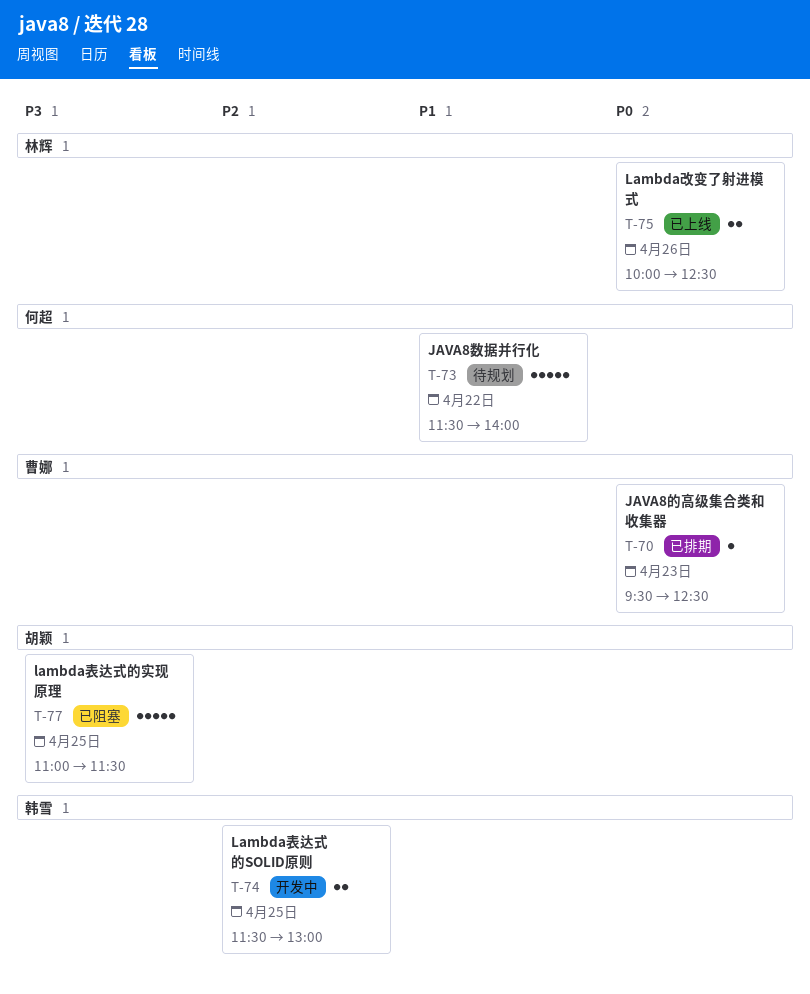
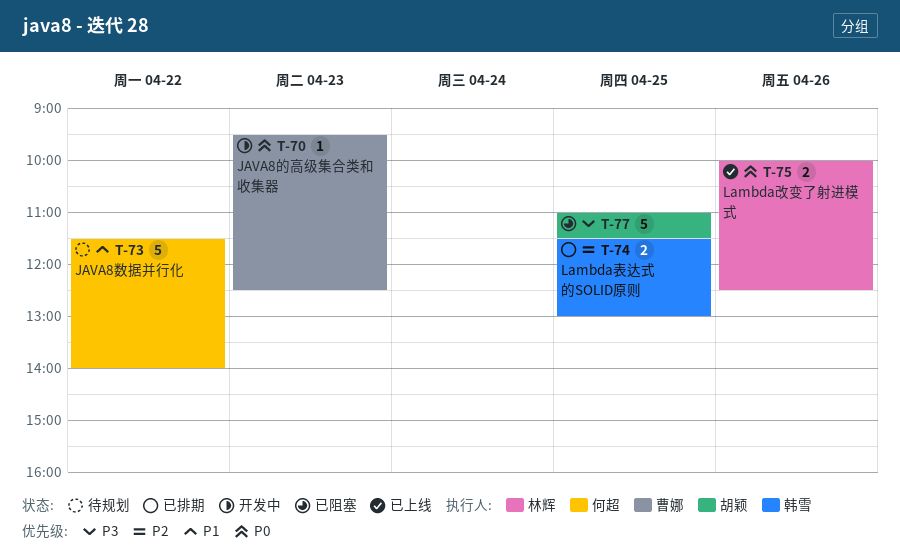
T-70, status: 已排期 -> 开发中
T-74, status: 开发中 -> 已排期

